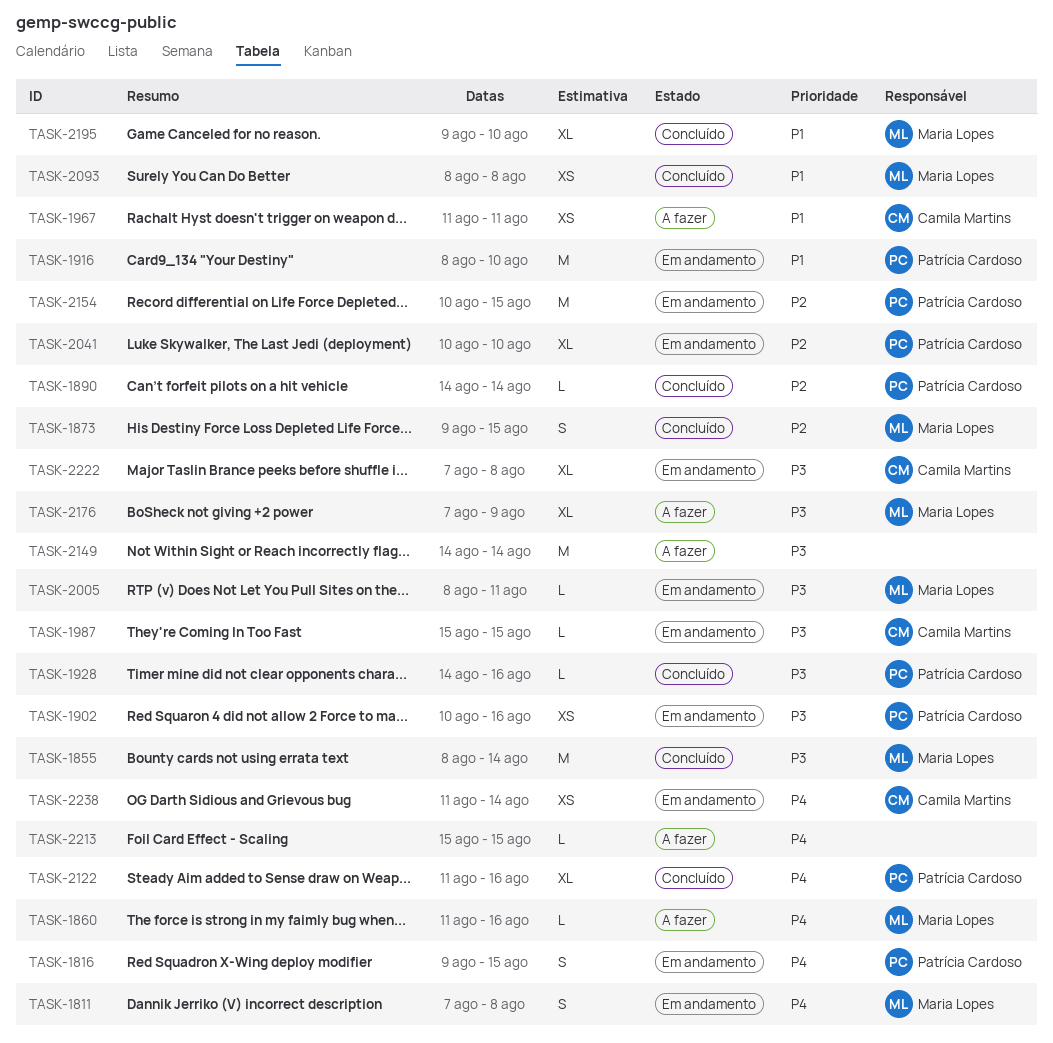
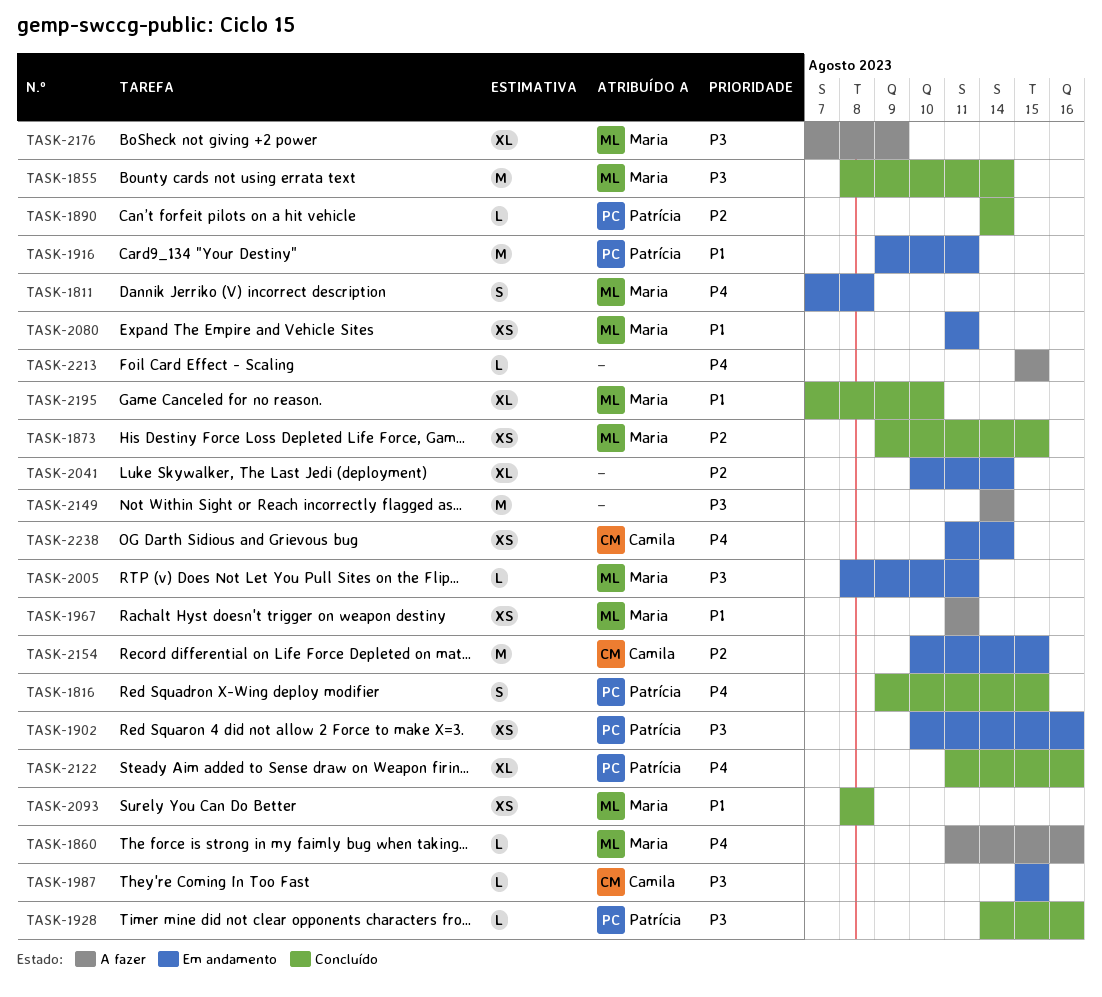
TASK-1816, status: Em andamento -> Concluído
TASK-1873, estimate: S -> XS
TASK-1916, start: Aug 8 -> Aug 9
TASK-1916, due: Aug 10 -> Aug 11
TASK-1967, owner: Camila Martins -> Maria Lopes
TASK-2041, owner: Patrícia Cardoso -> none
TASK-2041, due: Aug 10 -> Aug 14
TASK-2080: none -> present
TASK-2154, owner: Patrícia Cardoso -> Camila Martins
TASK-2195, start: Aug 9 -> Aug 7
TASK-2222: present -> none

